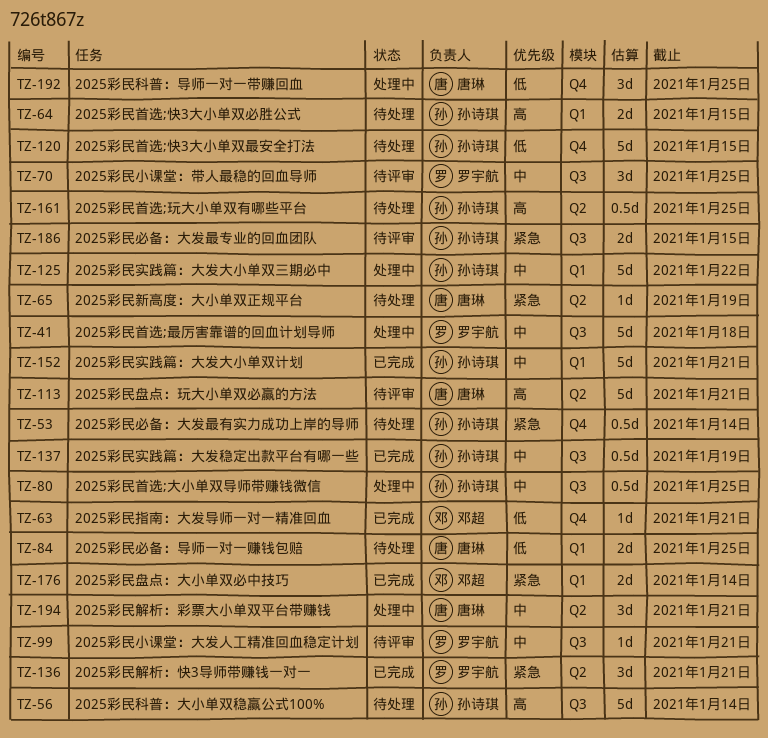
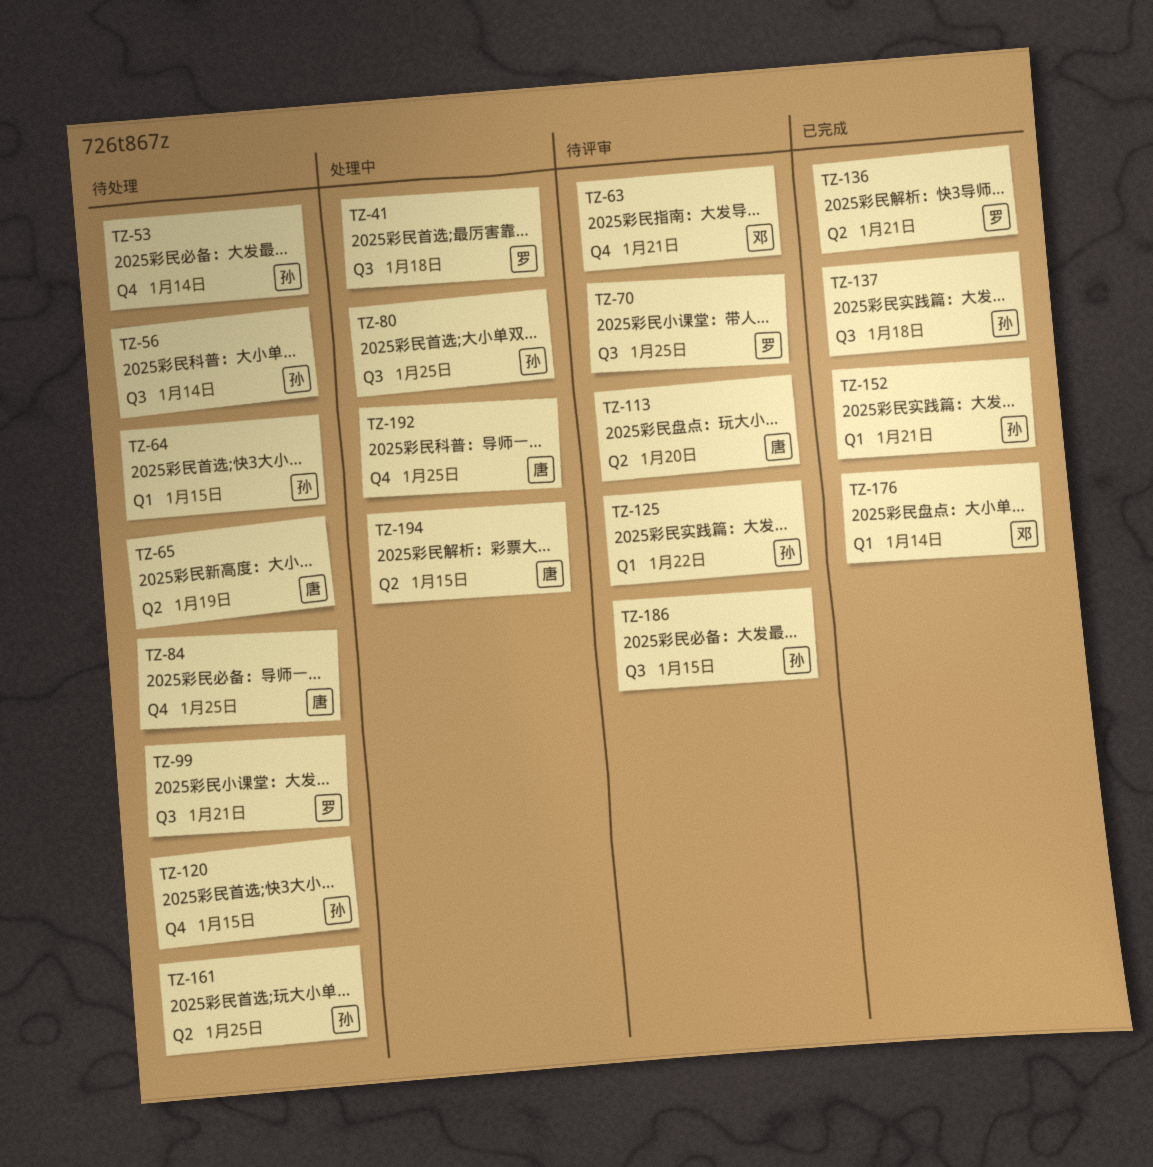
TZ-63, status: 已完成 -> 待评审
TZ-84, label: Q1 -> Q4
TZ-99, status: 待评审 -> 待处理
TZ-113, due: Jan 21 -> Jan 20
TZ-125, status: 处理中 -> 待评审
TZ-137, due: Jan 19 -> Jan 18
TZ-194, due: Jan 21 -> Jan 15

